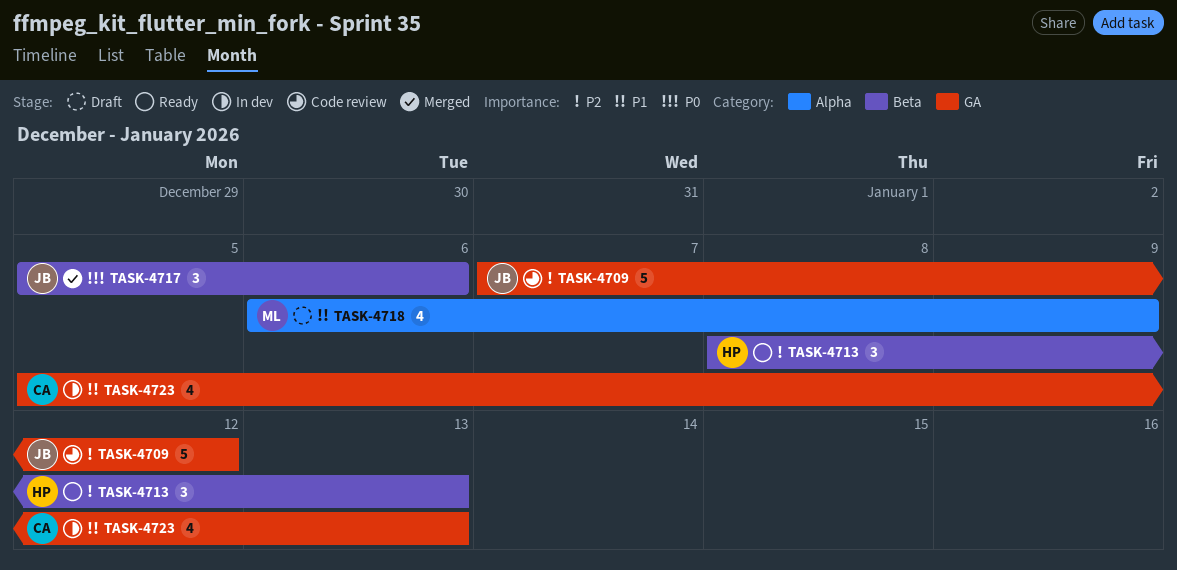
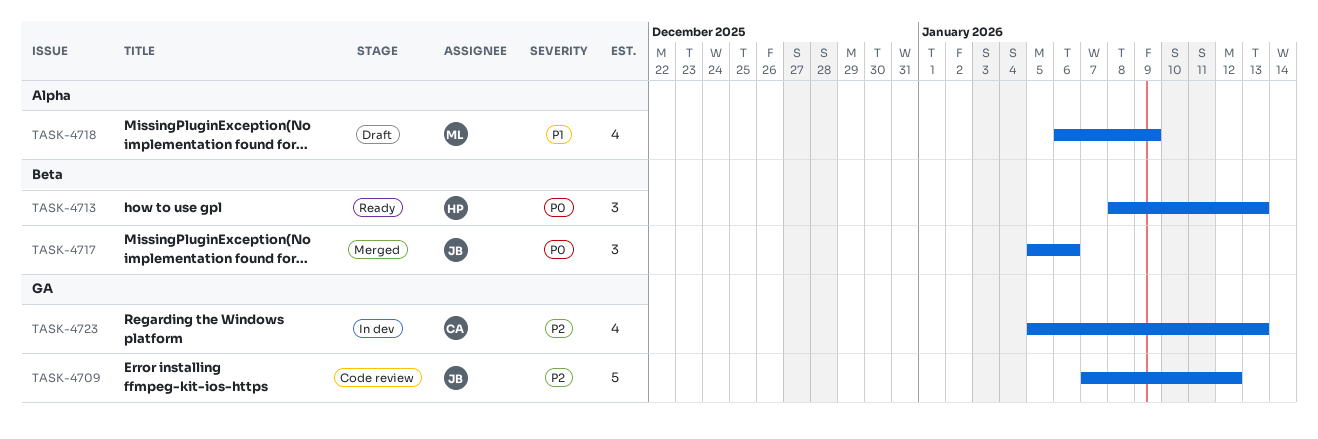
TASK-4713, priority: P2 -> P0
TASK-4723, priority: P1 -> P2

